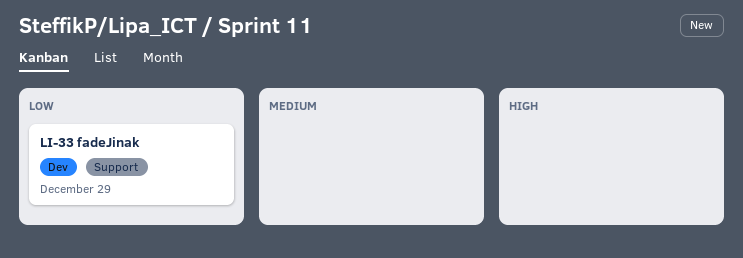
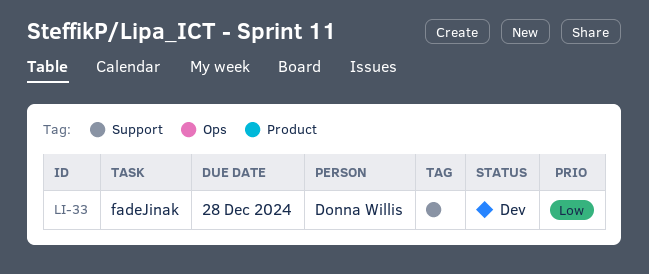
LI-33, due: Dec 29 -> Dec 28

